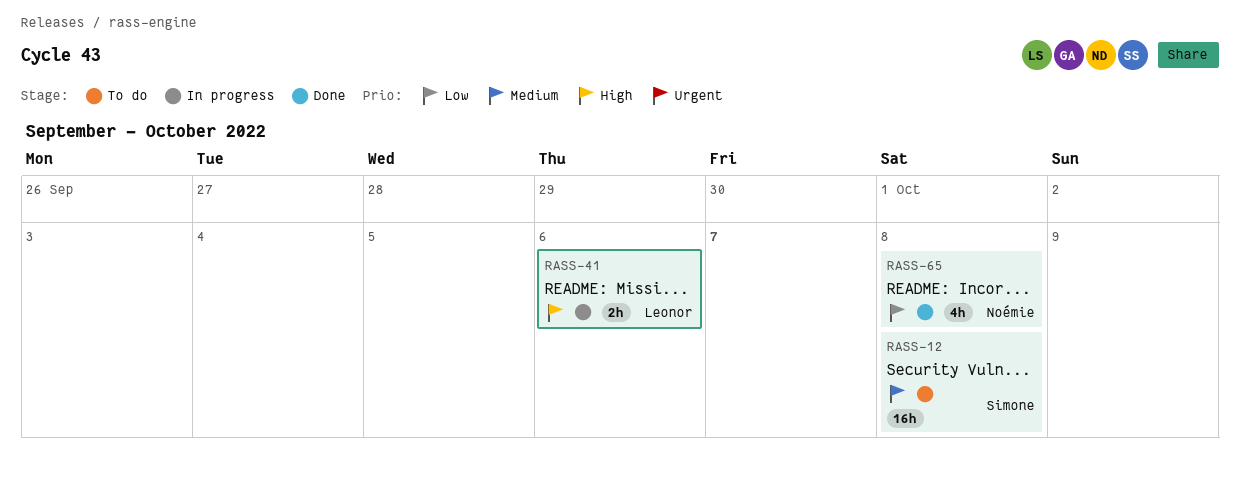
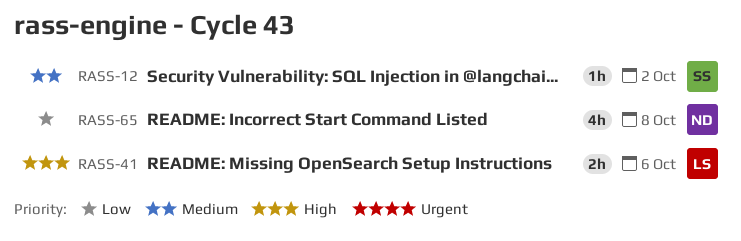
RASS-12, estimate: 16h -> 1h
RASS-12, due: Oct 8 -> Oct 2

